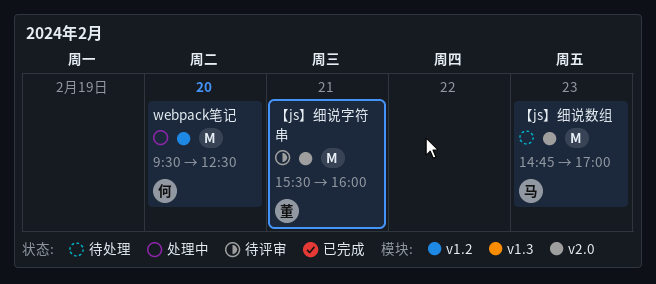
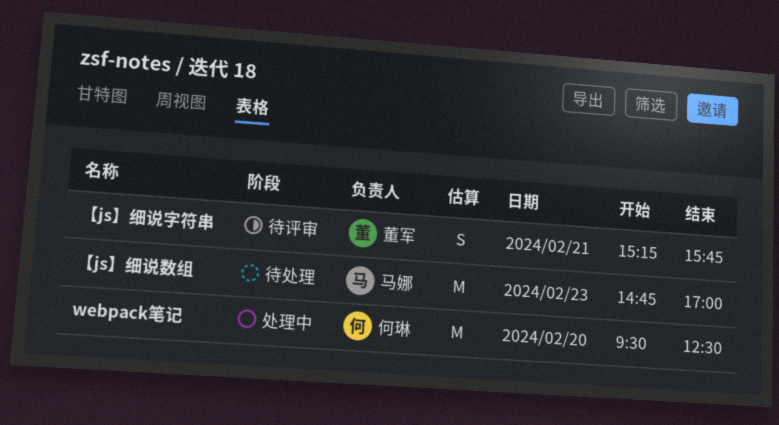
【js】细说字符串, estimate: M -> S
【js】细说字符串, begins: 15:30 -> 15:15
【js】细说字符串, ends: 16:00 -> 15:45

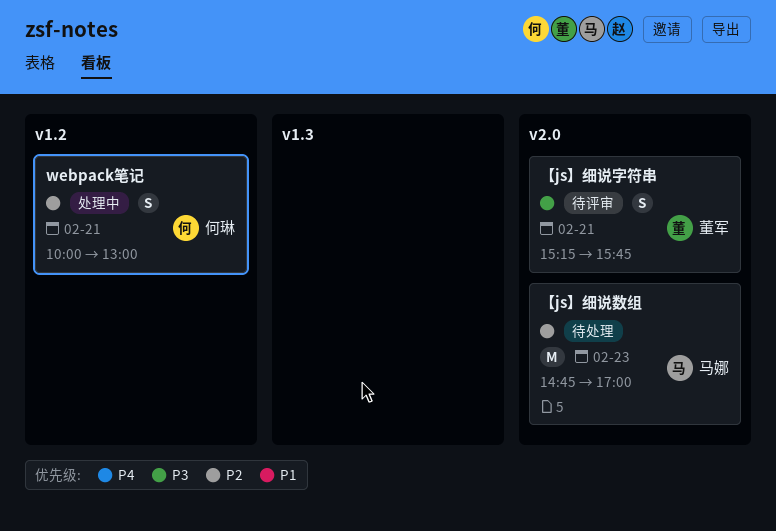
webpack笔记, estimate: M -> S
webpack笔记, day: Feb 20 -> Feb 21
webpack笔记, begins: 09:30 -> 10:00
webpack笔记, ends: 12:30 -> 13:00

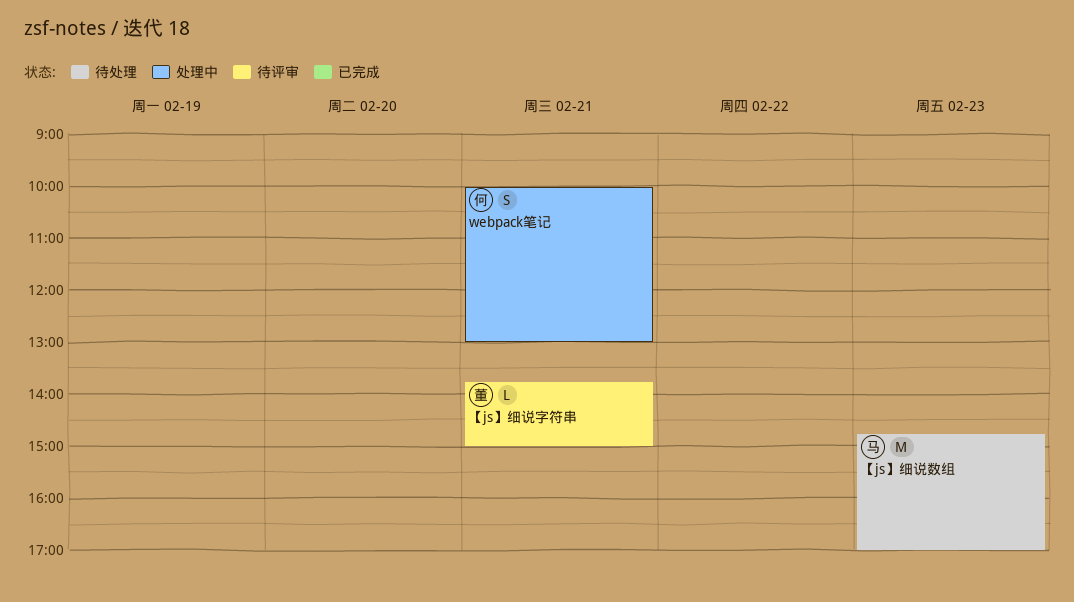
【js】细说字符串, estimate: S -> L
【js】细说字符串, begins: 15:15 -> 13:45
【js】细说字符串, ends: 15:45 -> 15:00

